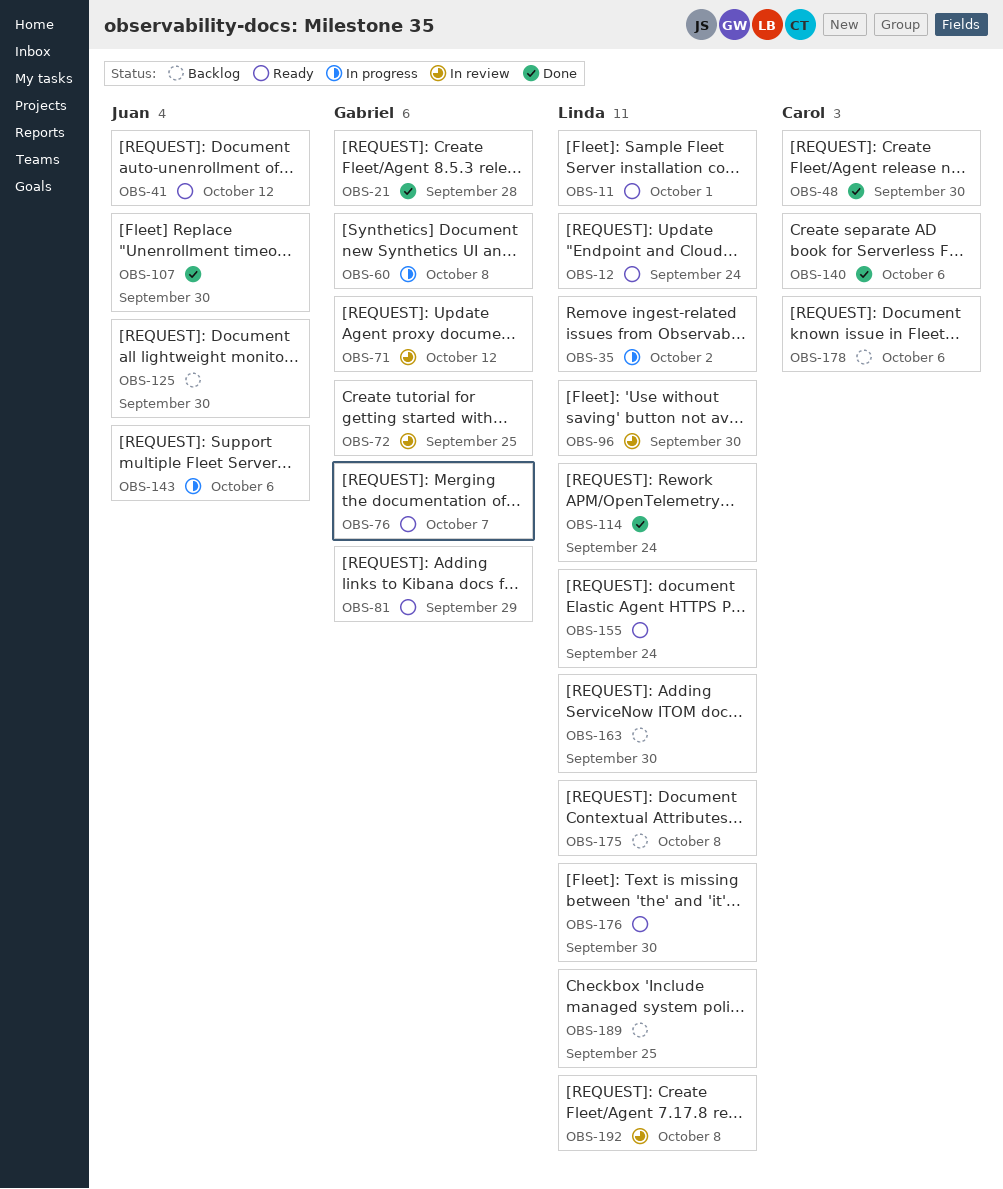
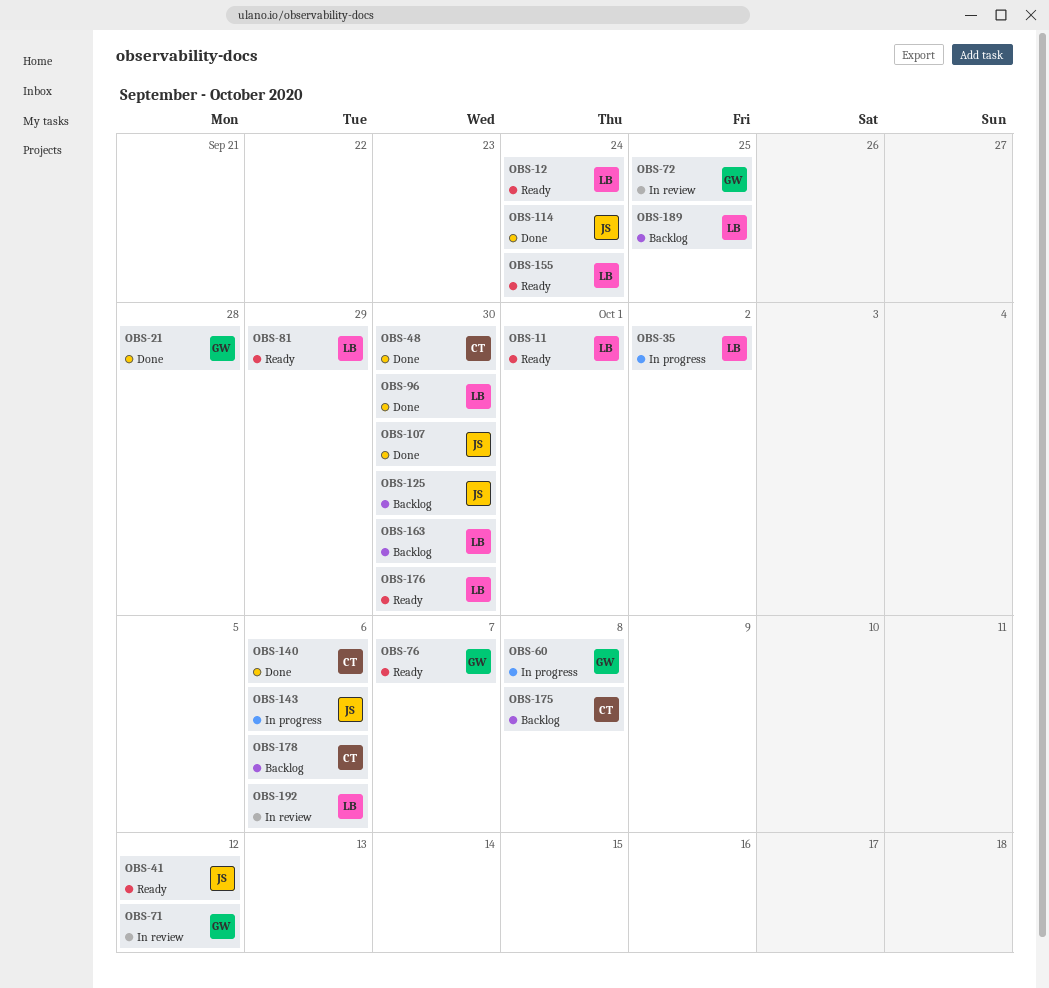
OBS-81, owner: Gabriel -> Linda
OBS-96, status: In review -> Done
OBS-114, owner: Linda -> Juan
OBS-175, owner: Linda -> Carol
OBS-192, due: Oct 8 -> Oct 6

